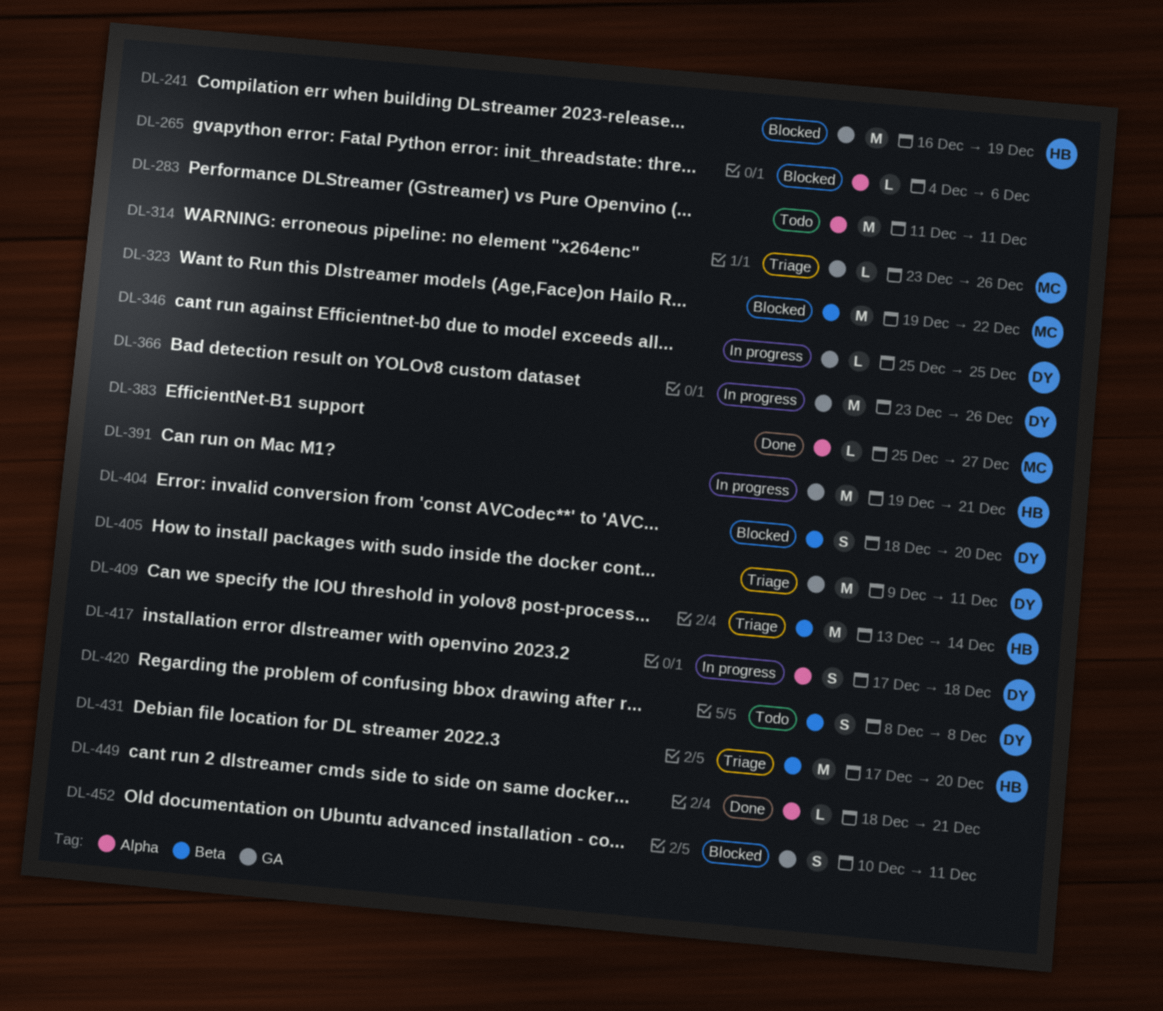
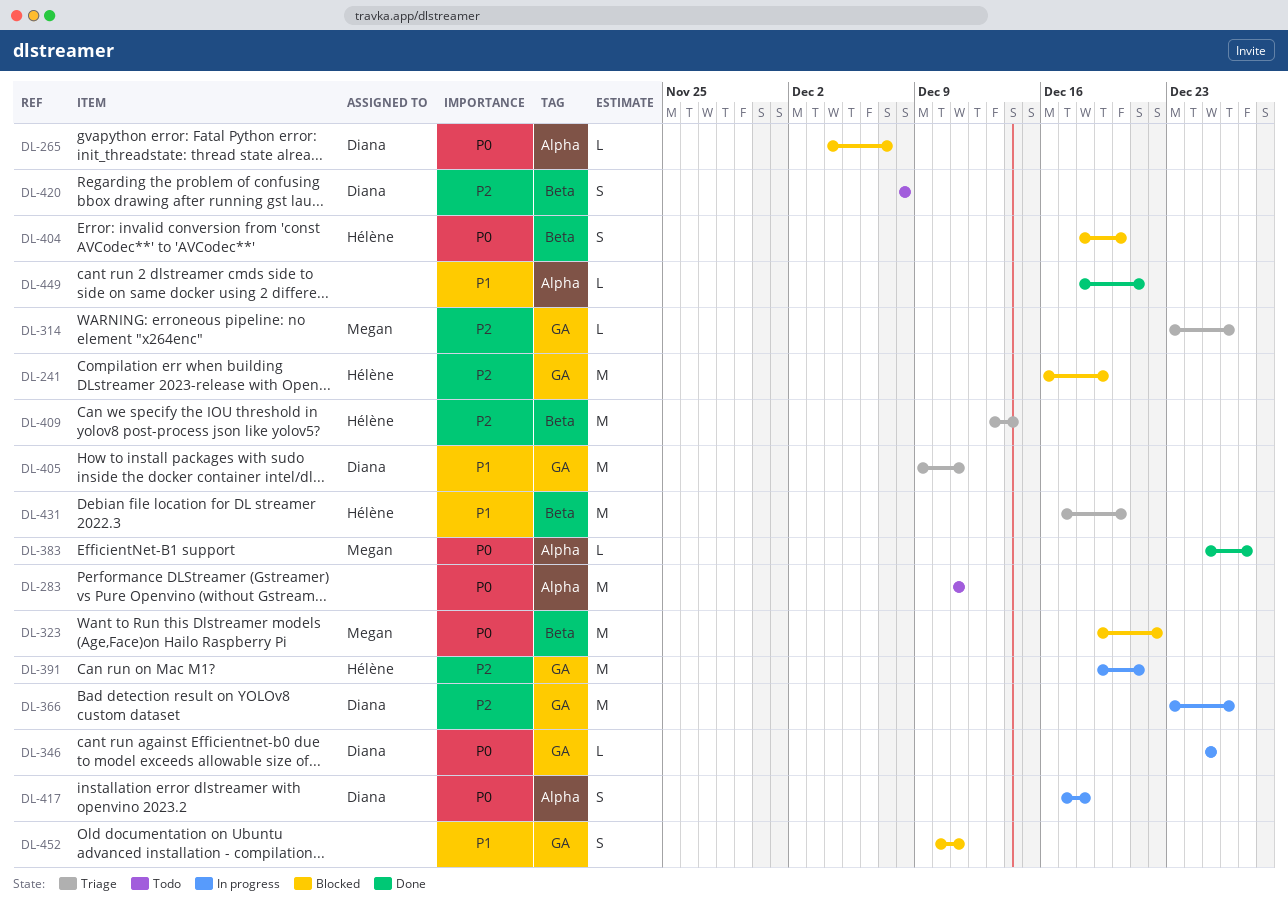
DL-265, owner: none -> Diana
DL-265, due: Dec 6 -> Dec 7
DL-404, owner: Diana -> Hélène

